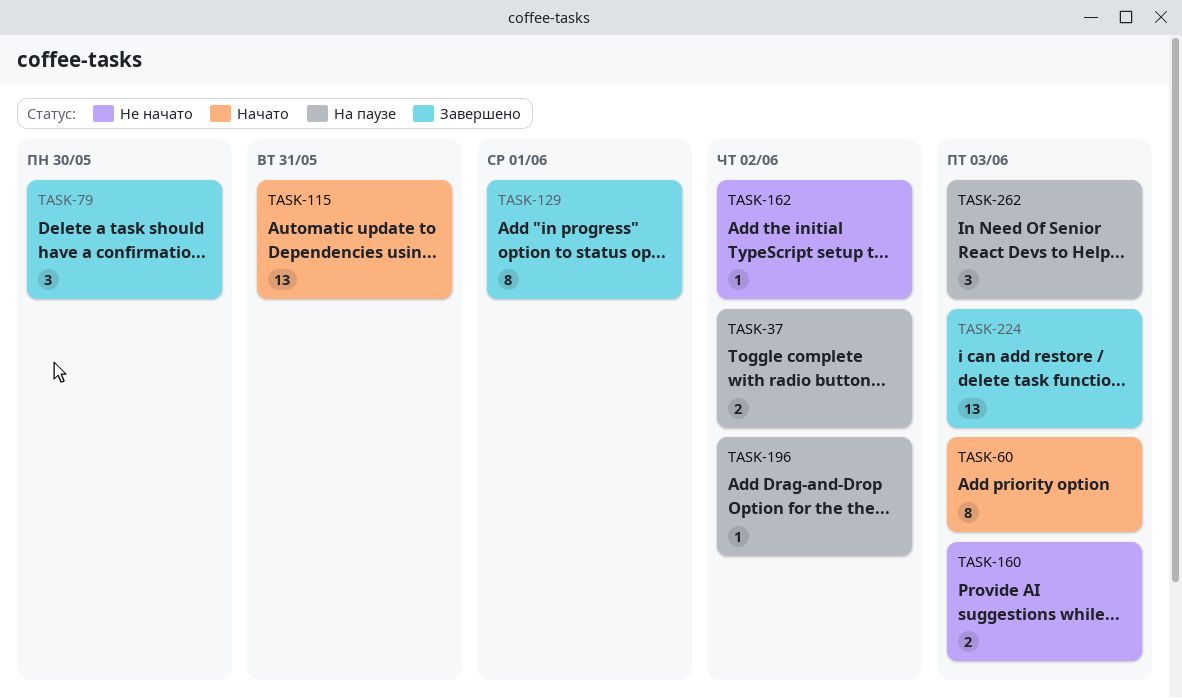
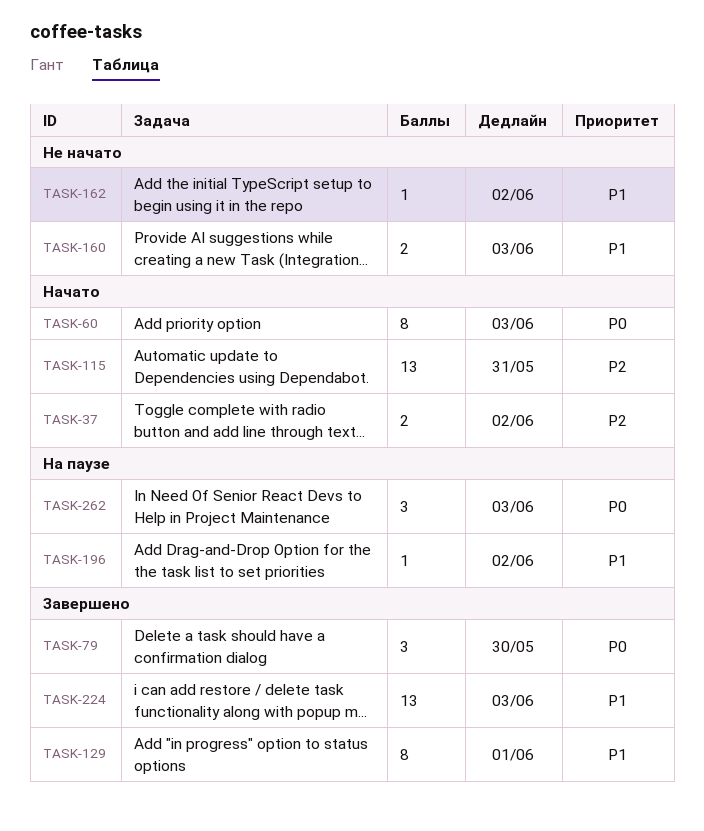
TASK-37, status: На паузе -> Начато

